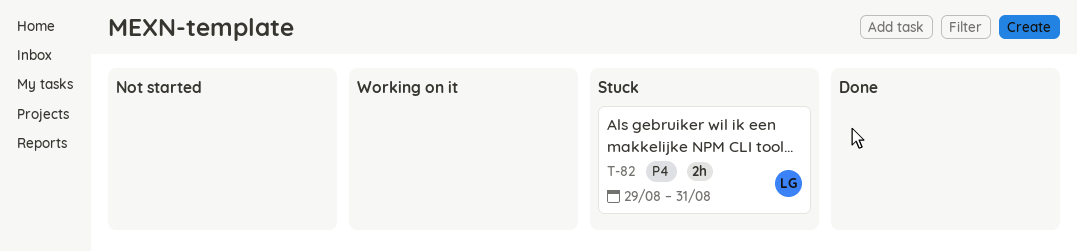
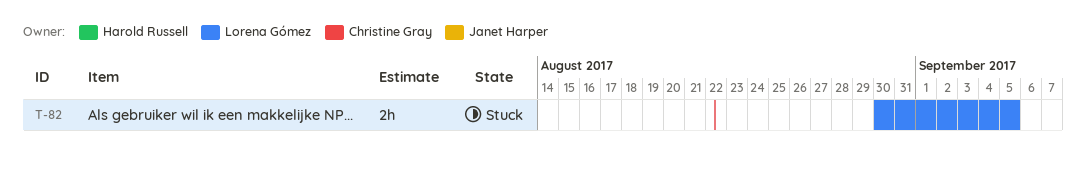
T-82, start: Aug 29 -> Aug 30
T-82, due: Aug 31 -> Sep 5

